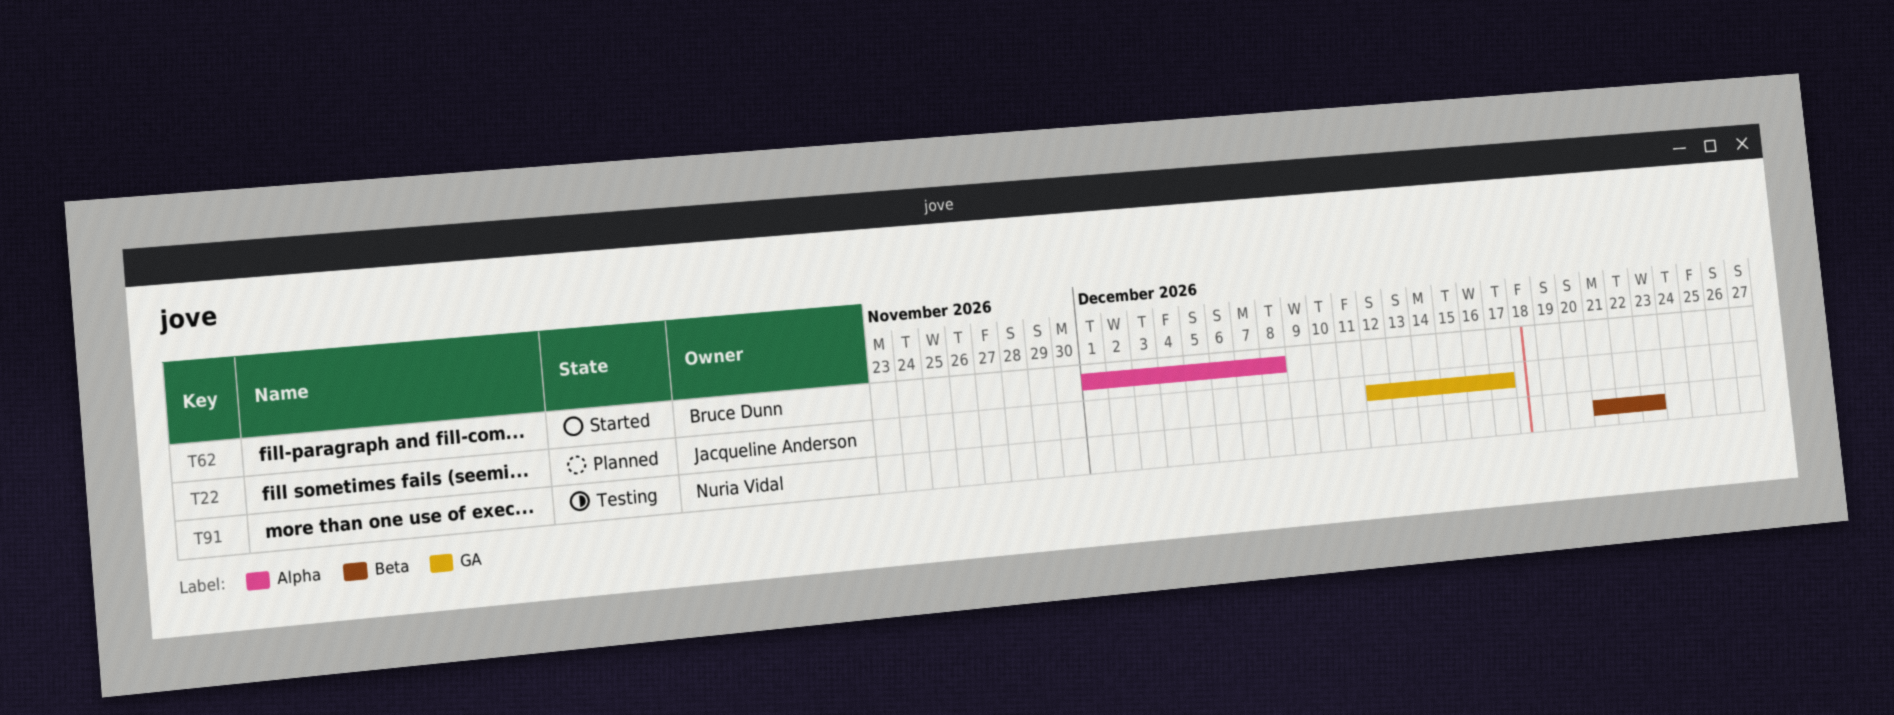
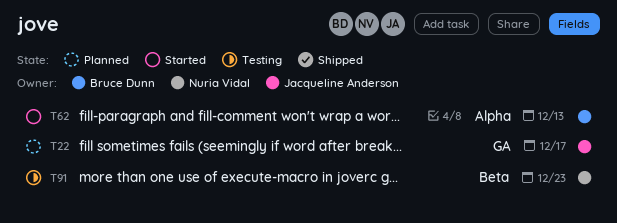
T62, due: Dec 8 -> Dec 13

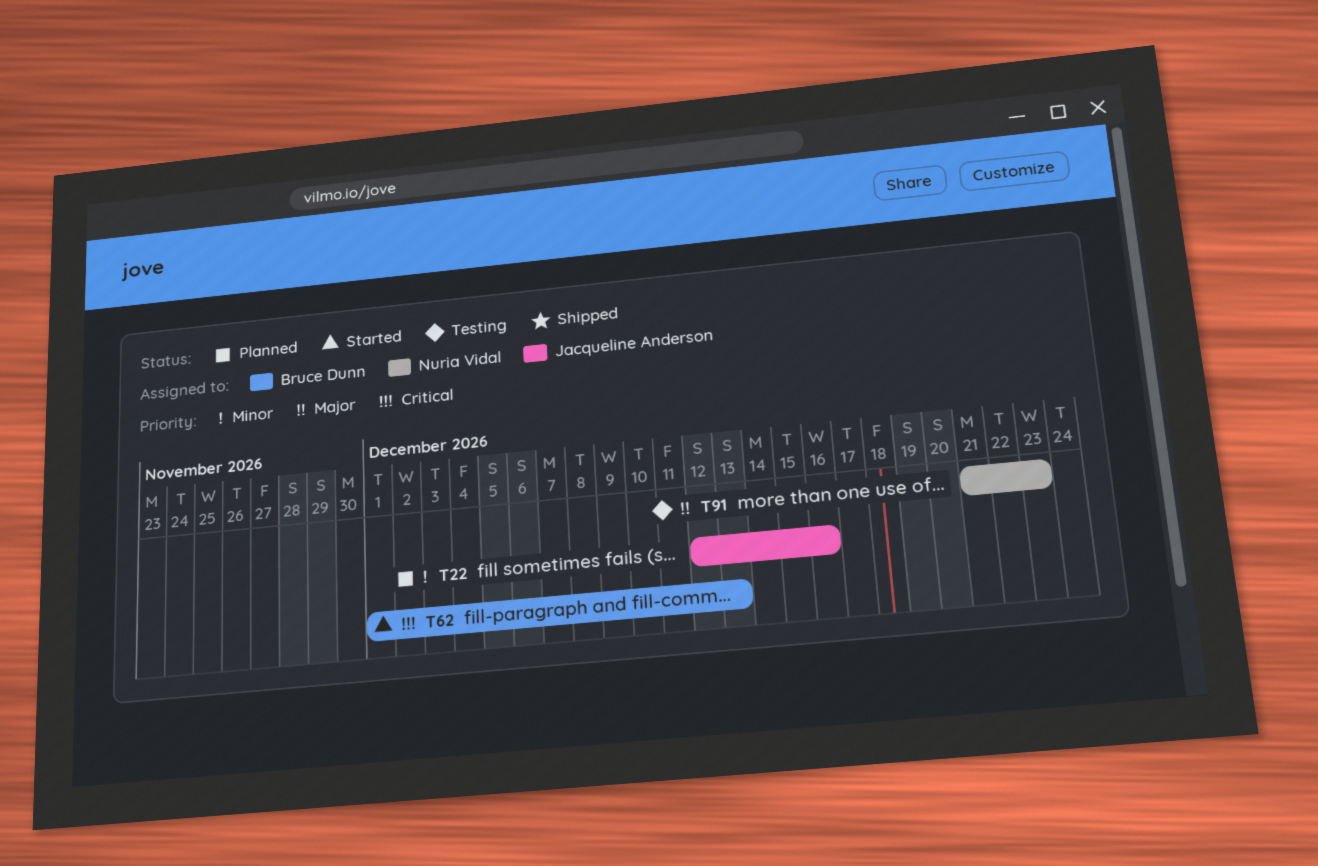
T22, due: Dec 17 -> Dec 16

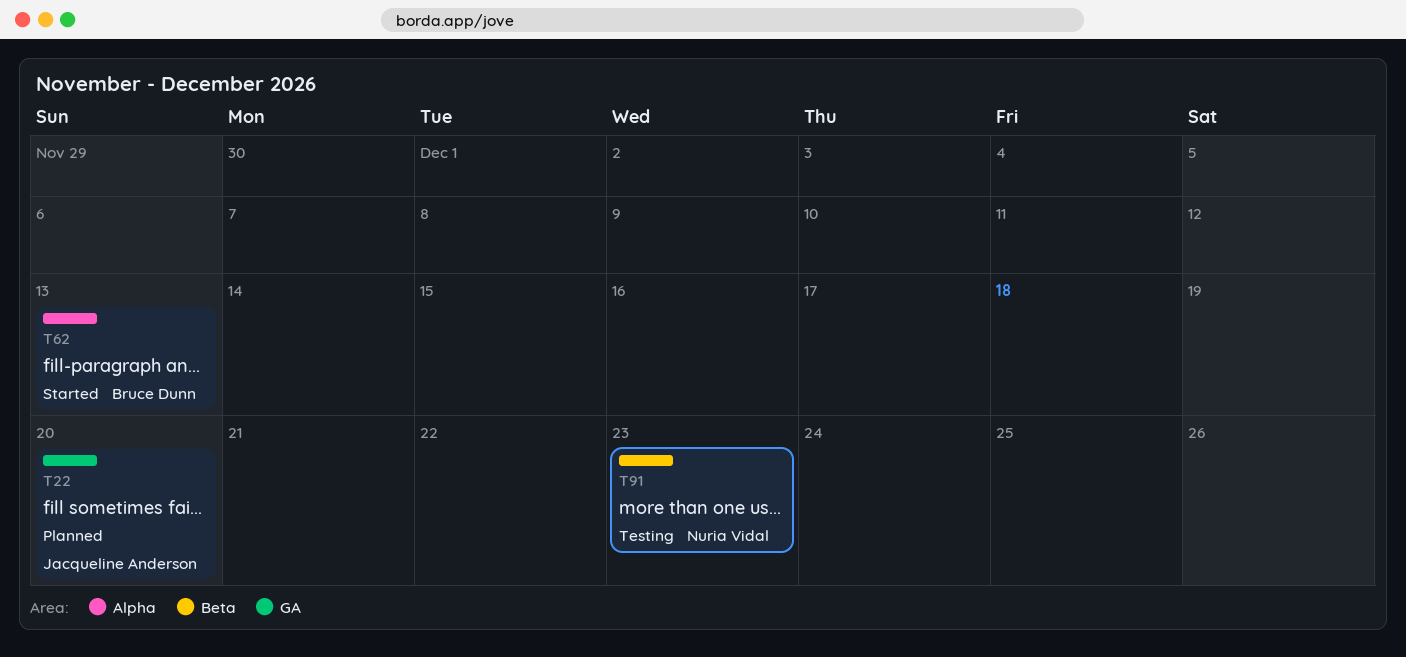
T22, due: Dec 16 -> Dec 20

